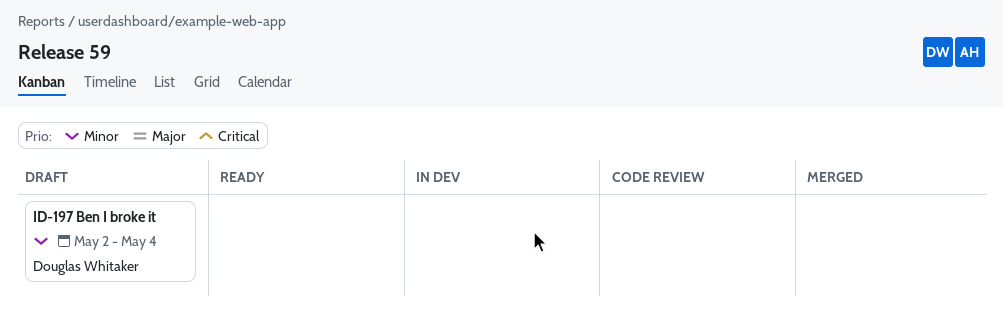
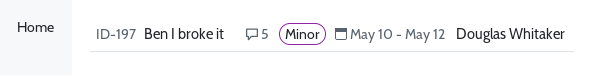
ID-197, start: May 2 -> May 10
ID-197, due: May 4 -> May 12

